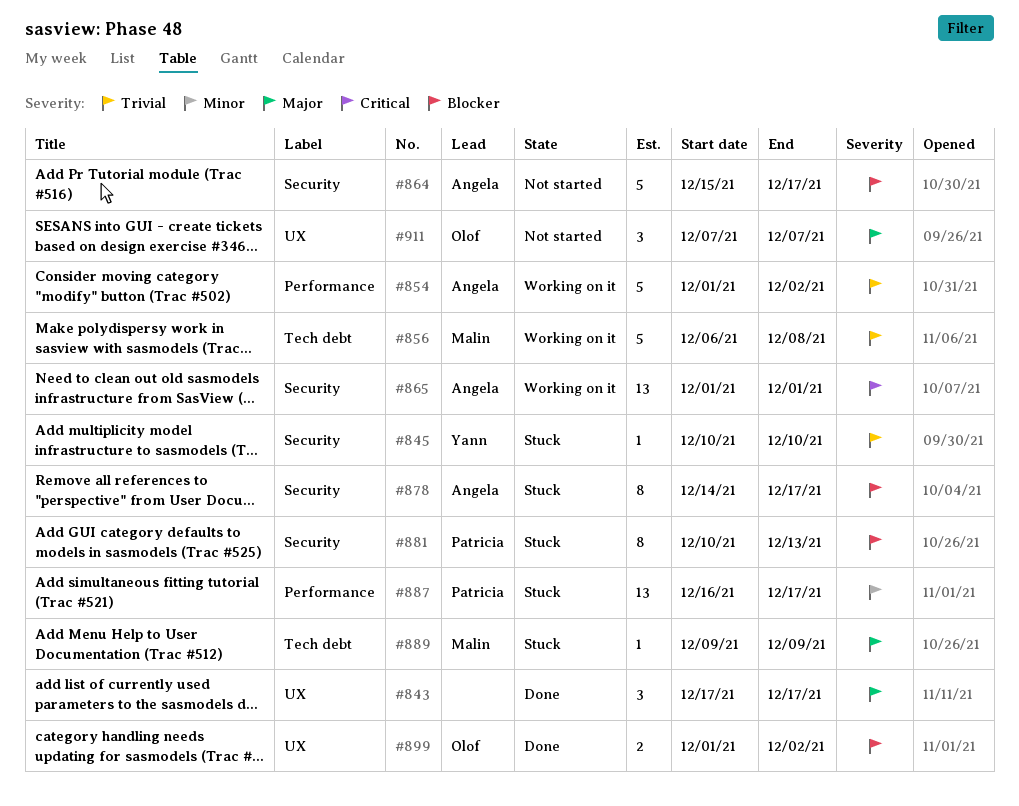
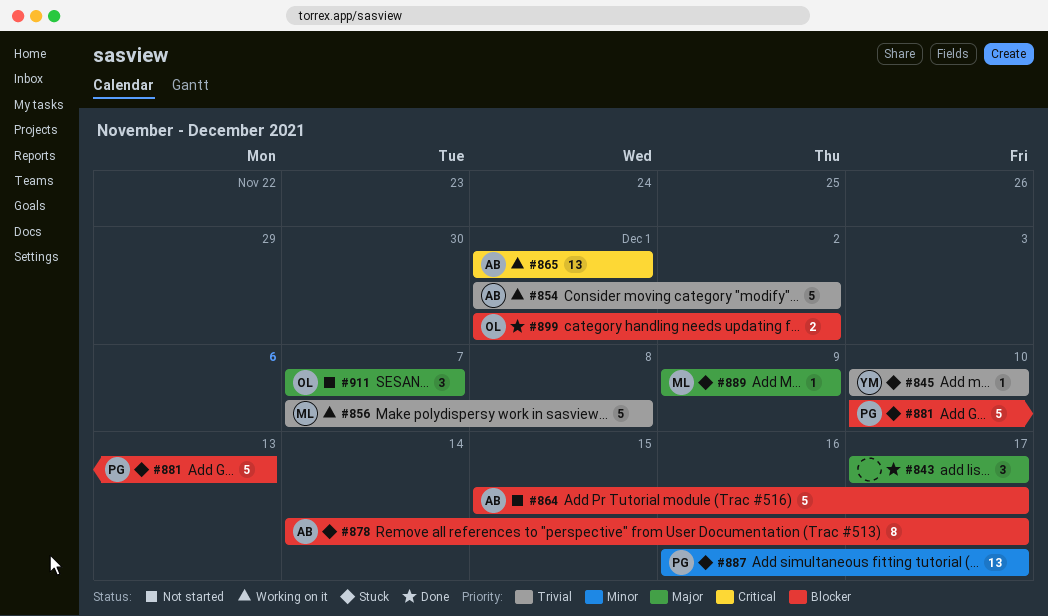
#856, start: Dec 6 -> Dec 7
#881, estimate: 8 -> 5

